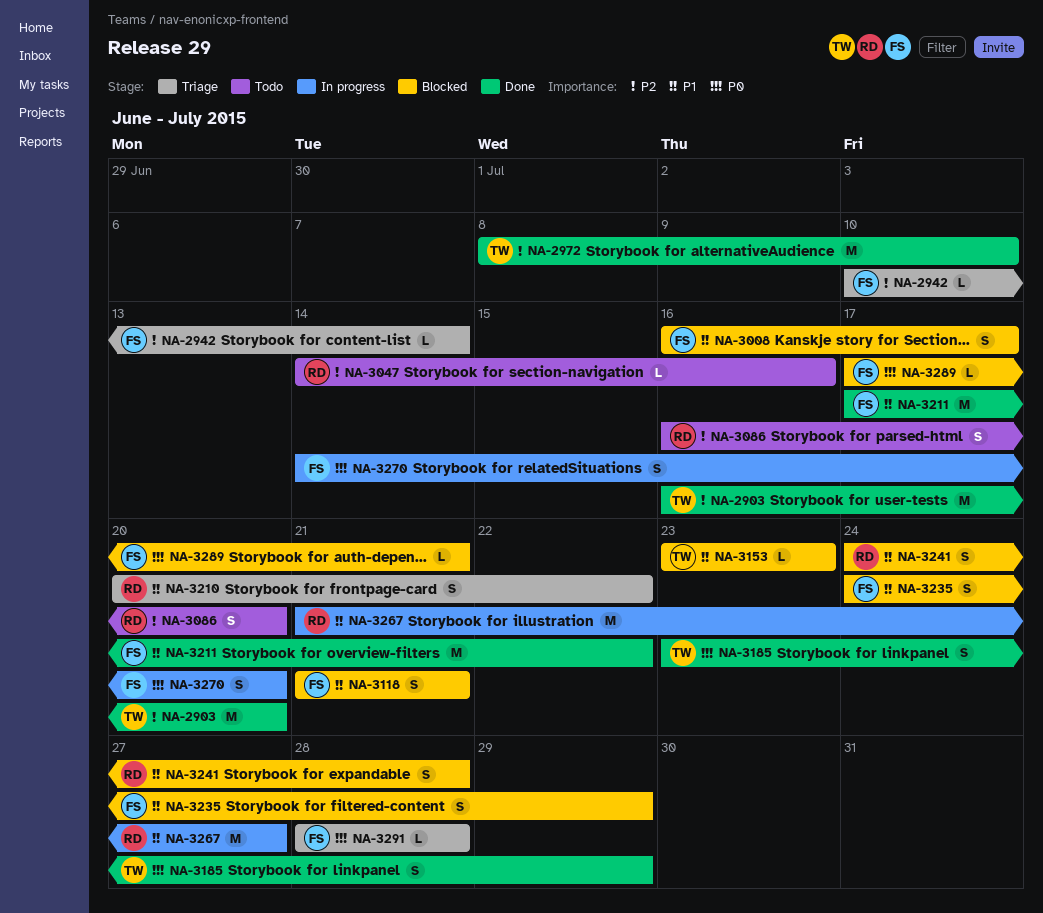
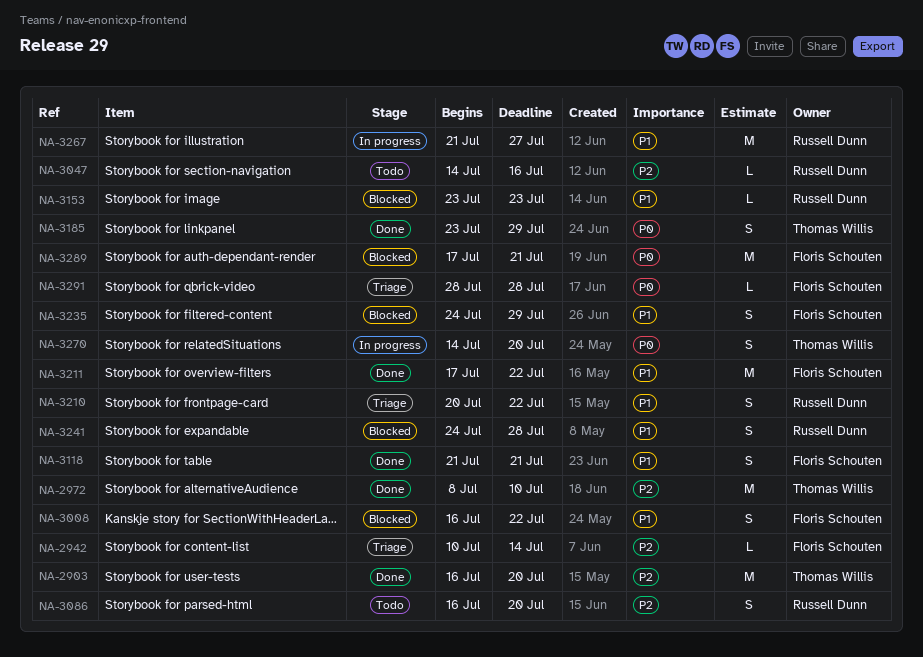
NA-3008, due: Jul 17 -> Jul 22
NA-3118, status: Blocked -> Done
NA-3153, owner: Thomas Willis -> Russell Dunn
NA-3270, owner: Floris Schouten -> Thomas Willis
NA-3289, estimate: L -> M

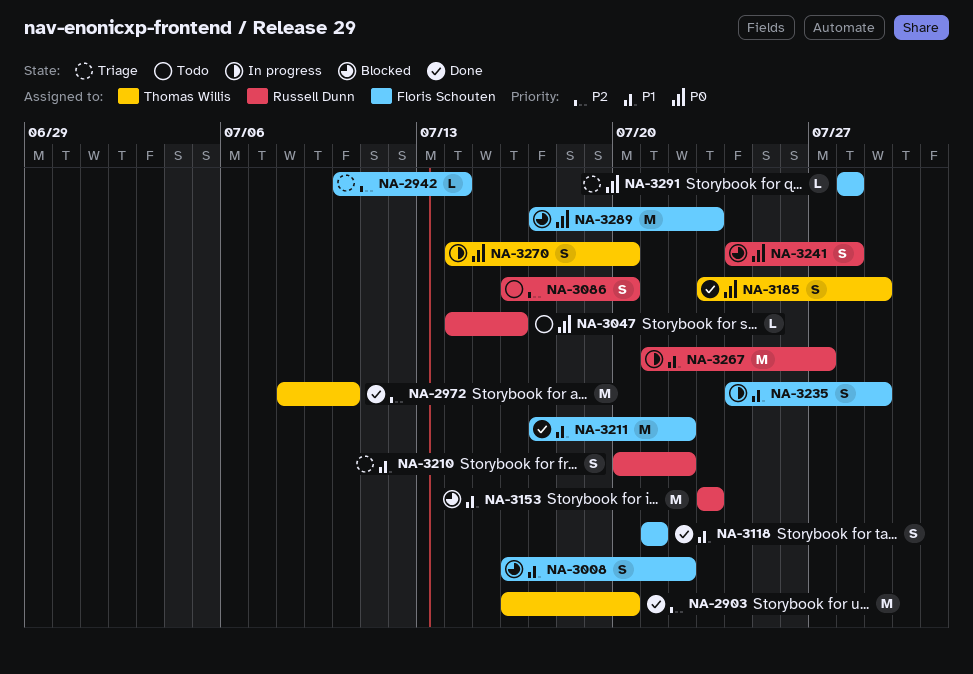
NA-3047, priority: P2 -> P0
NA-3153, estimate: L -> M
NA-3235, status: Blocked -> In progress
NA-3241, priority: P1 -> P0
NA-3289, due: Jul 21 -> Jul 23

